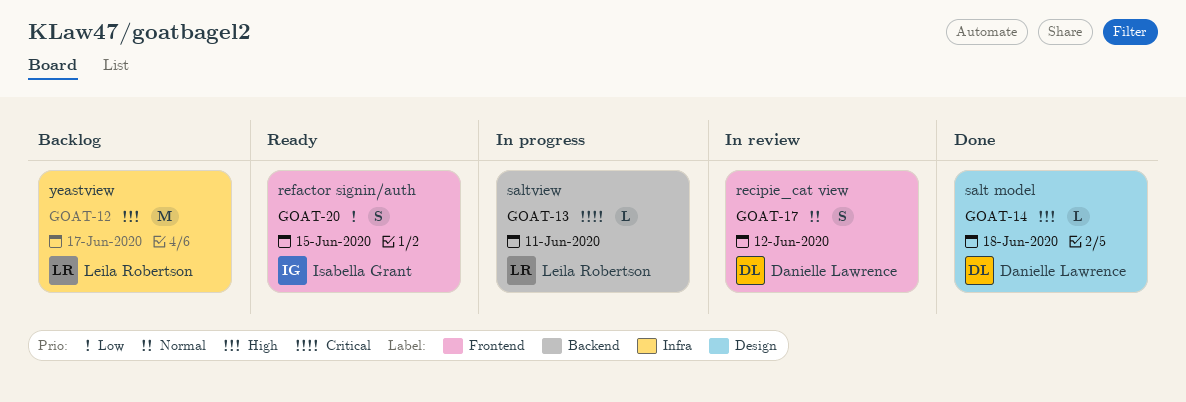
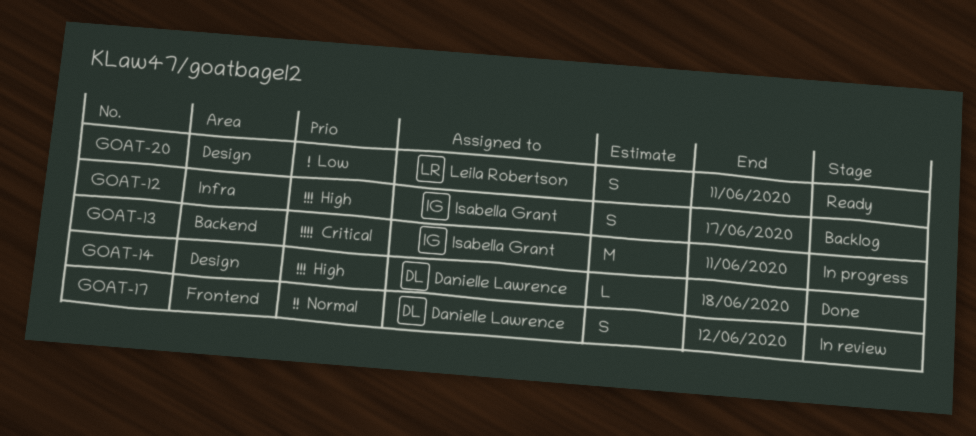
GOAT-12, owner: Leila Robertson -> Isabella Grant
GOAT-12, estimate: M -> S
GOAT-13, owner: Leila Robertson -> Isabella Grant
GOAT-13, estimate: L -> M
GOAT-20, owner: Isabella Grant -> Leila Robertson
GOAT-20, label: Frontend -> Design
GOAT-20, due: Jun 15 -> Jun 11

